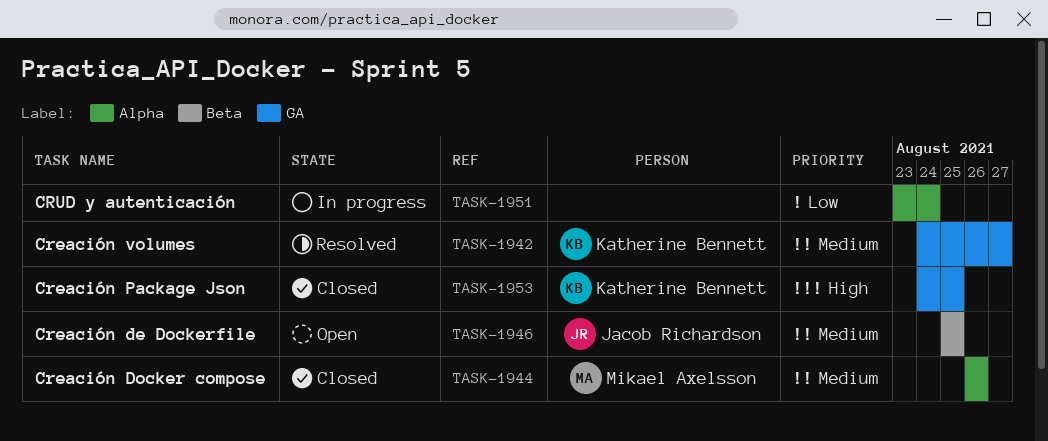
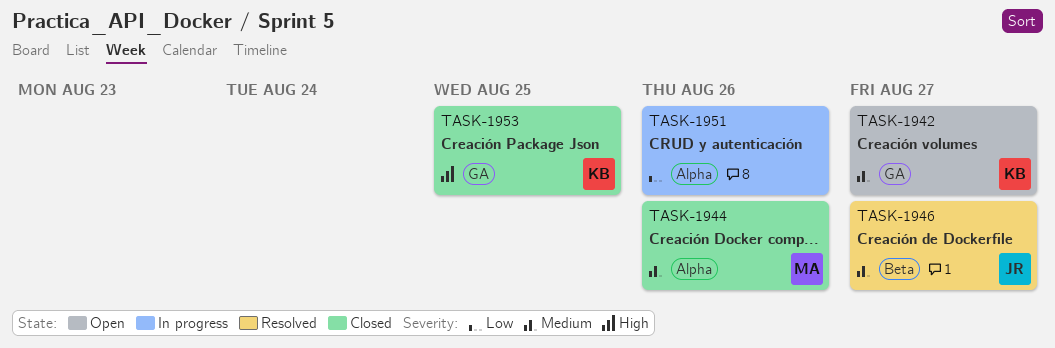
TASK-1942, status: Resolved -> Open
TASK-1946, status: Open -> Resolved
TASK-1946, due: Aug 25 -> Aug 27
TASK-1951, due: Aug 24 -> Aug 26

